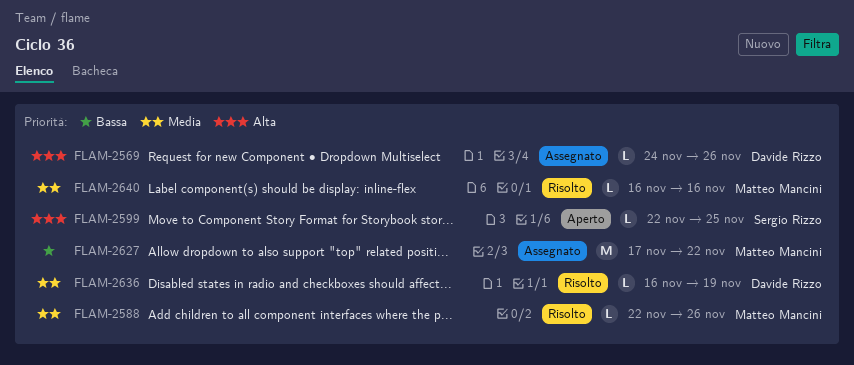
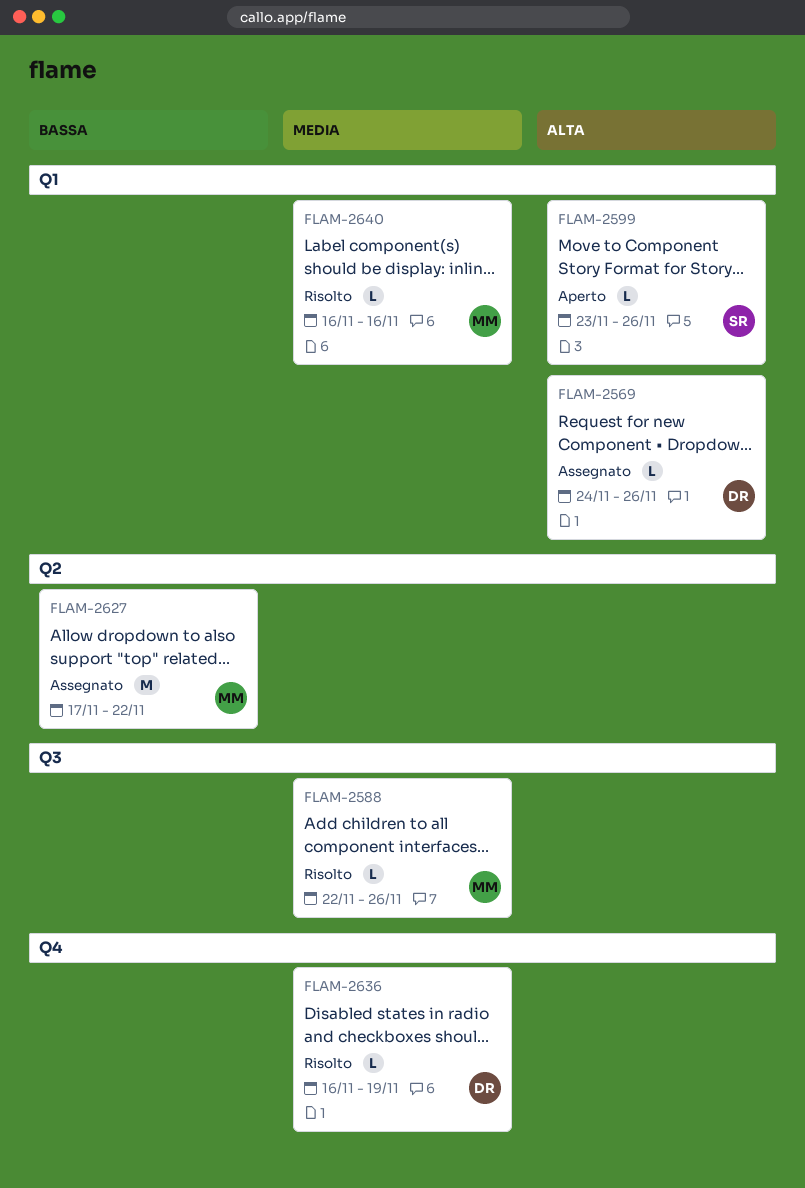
FLAM-2599, start: Nov 22 -> Nov 23
FLAM-2599, due: Nov 25 -> Nov 26

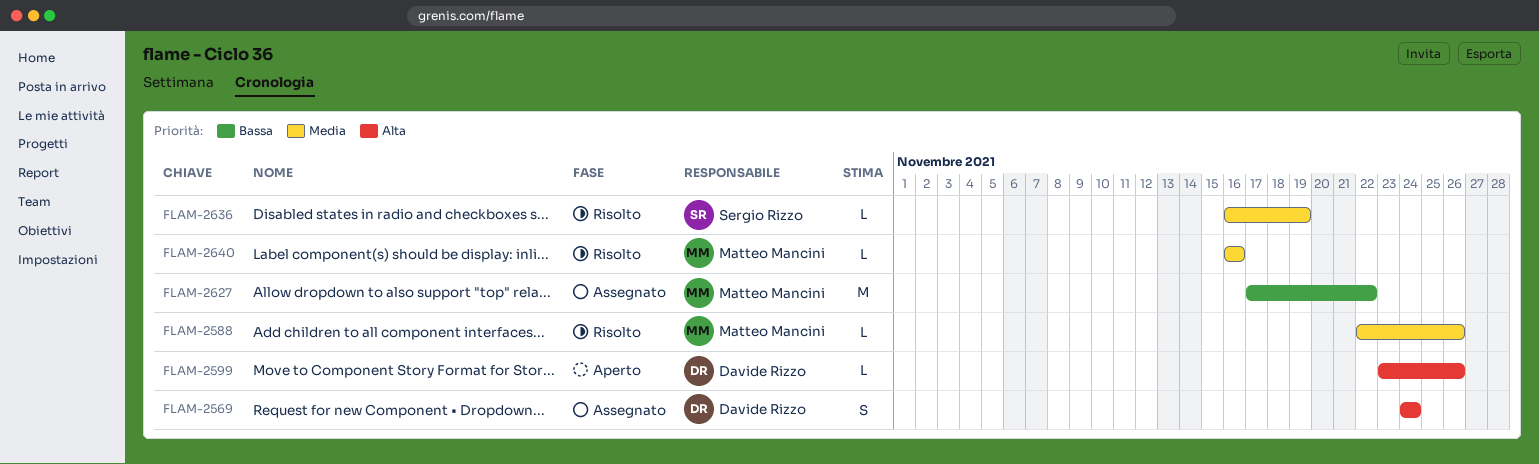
FLAM-2569, estimate: L -> S
FLAM-2569, due: Nov 26 -> Nov 24
FLAM-2599, owner: Sergio Rizzo -> Davide Rizzo
FLAM-2636, owner: Davide Rizzo -> Sergio Rizzo

